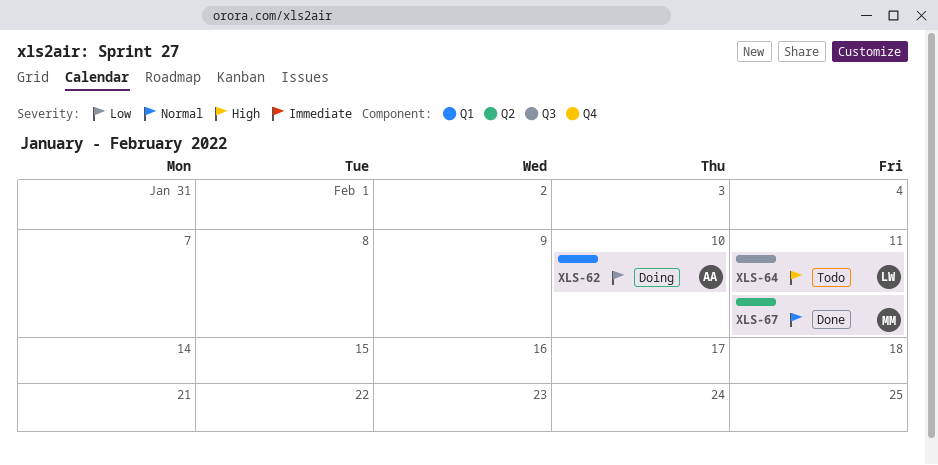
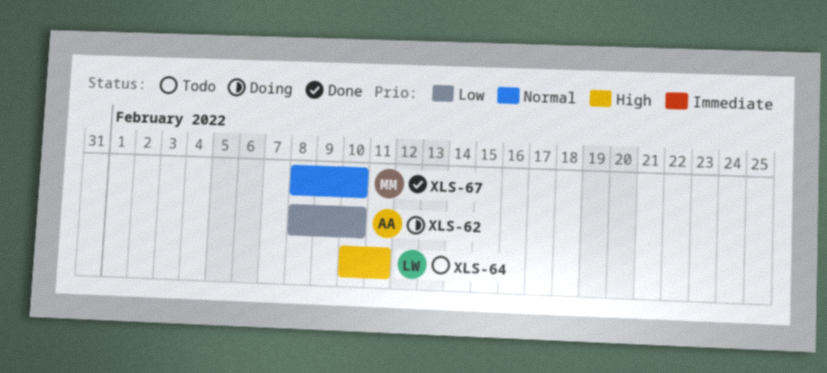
XLS-67, due: Feb 11 -> Feb 10

